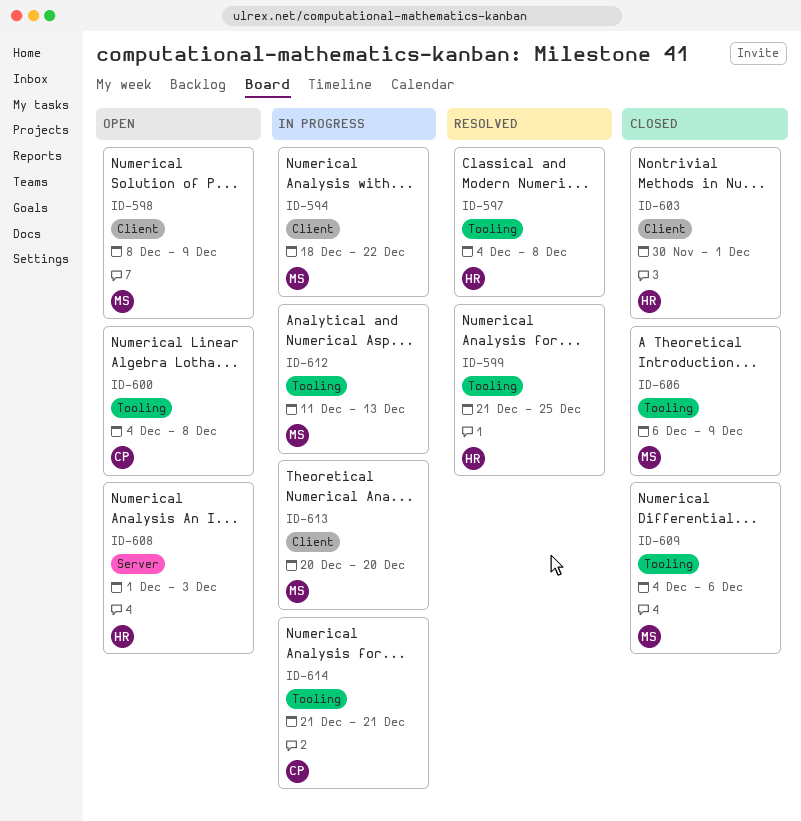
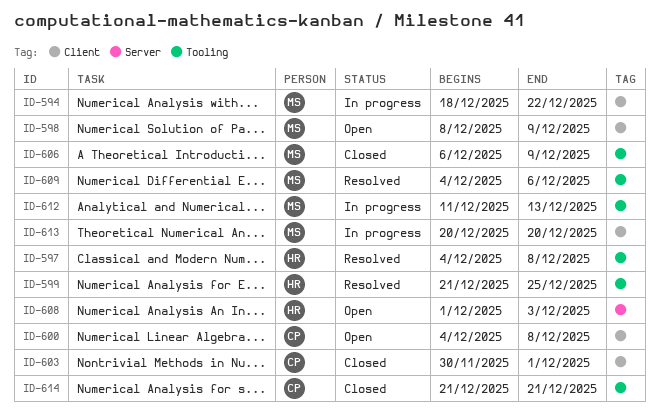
ID-600, label: Tooling -> Client
ID-603, owner: HR -> CP
ID-609, status: Closed -> Resolved
ID-614, status: In progress -> Closed

